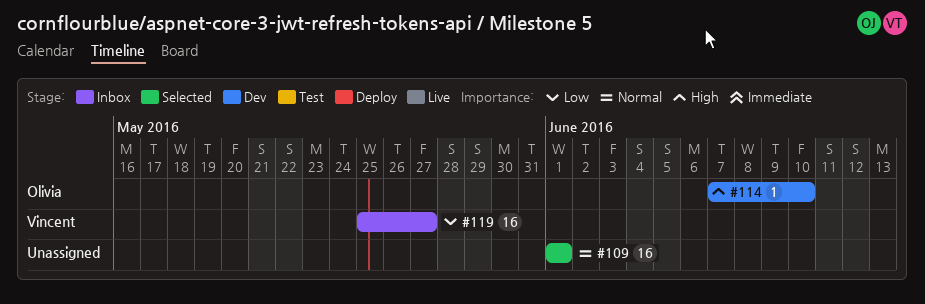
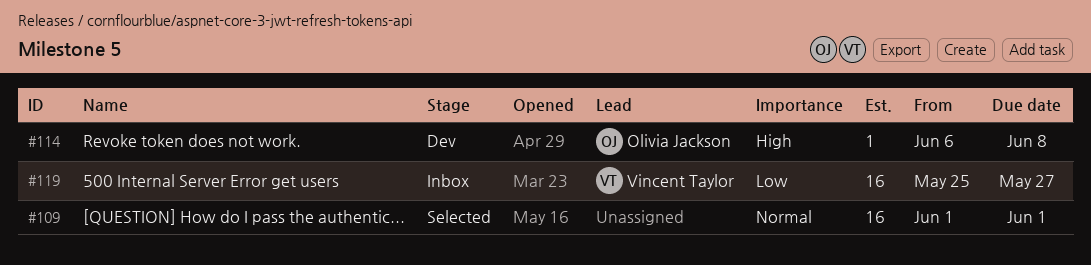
#114, start: Jun 7 -> Jun 6
#114, due: Jun 10 -> Jun 8

